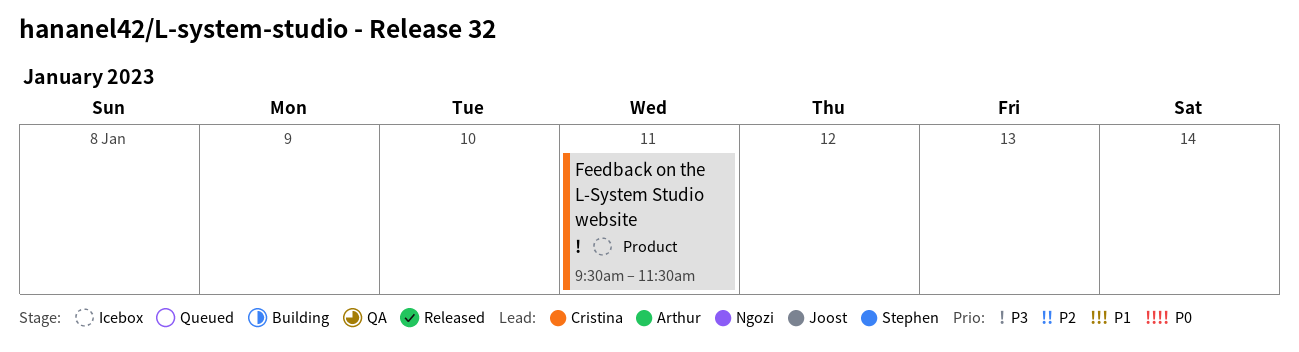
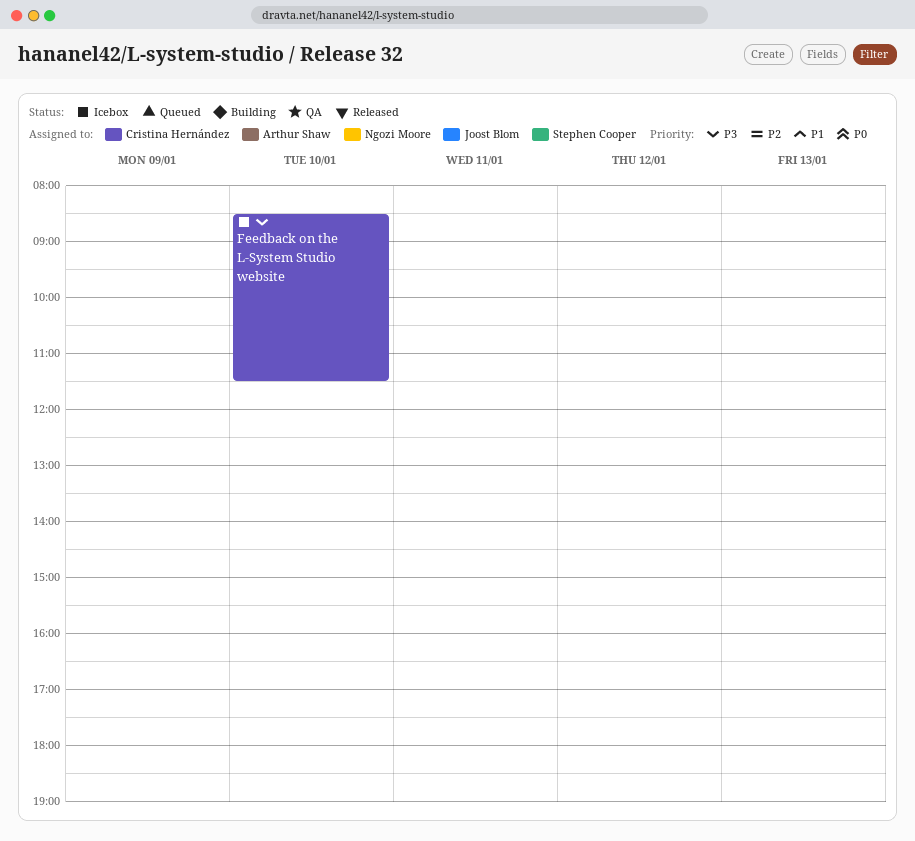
Feedback on the L-System Studio website, day: Jan 11 -> Jan 10
Feedback on the L-System Studio website, begins: 09:30 -> 08:30

